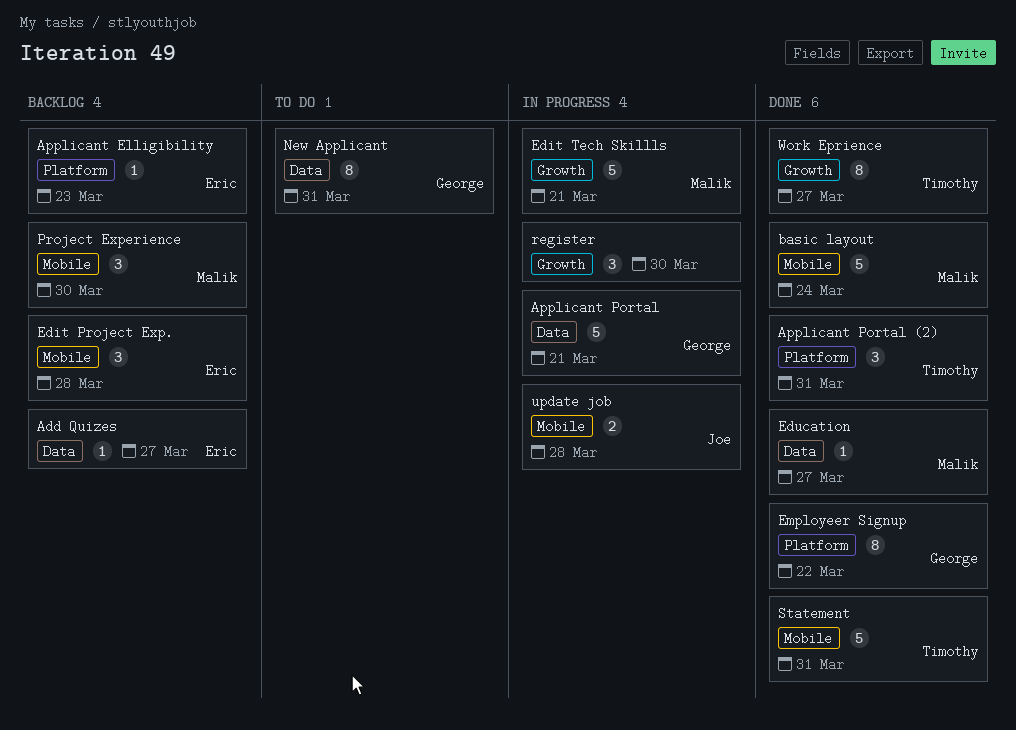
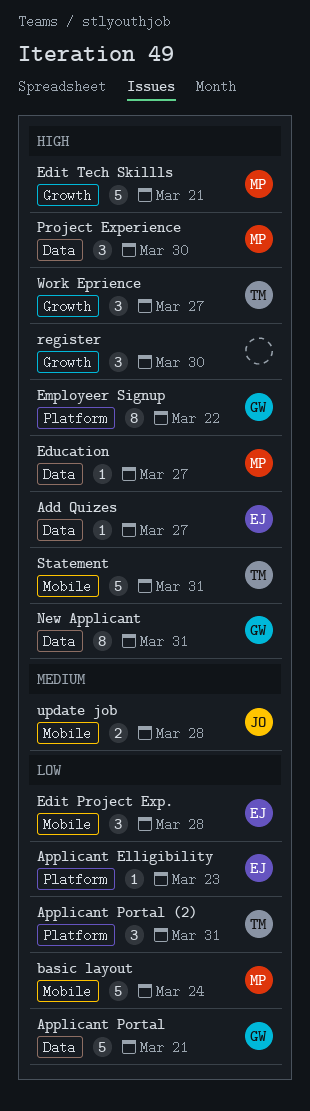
Project Experience, label: Mobile -> Data
Work Eprience, estimate: 8 -> 3

